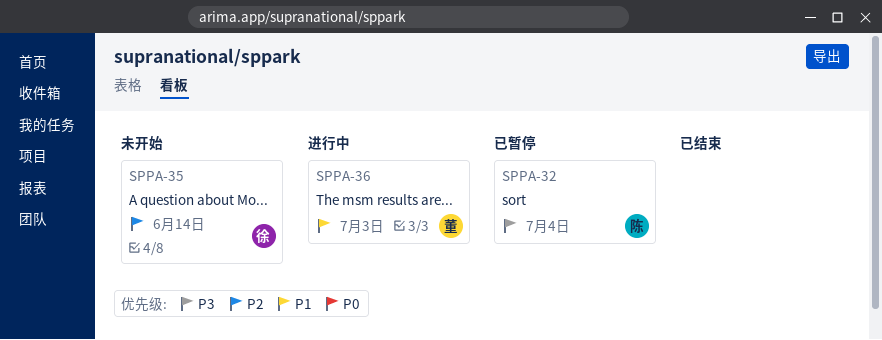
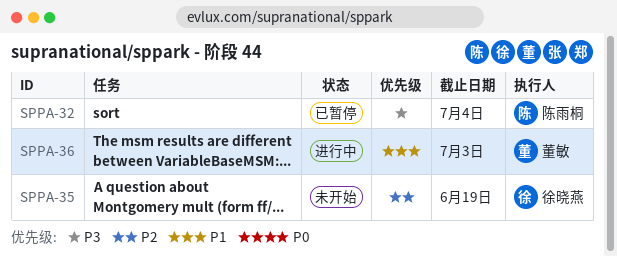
SPPA-35, due: Jun 14 -> Jun 19

